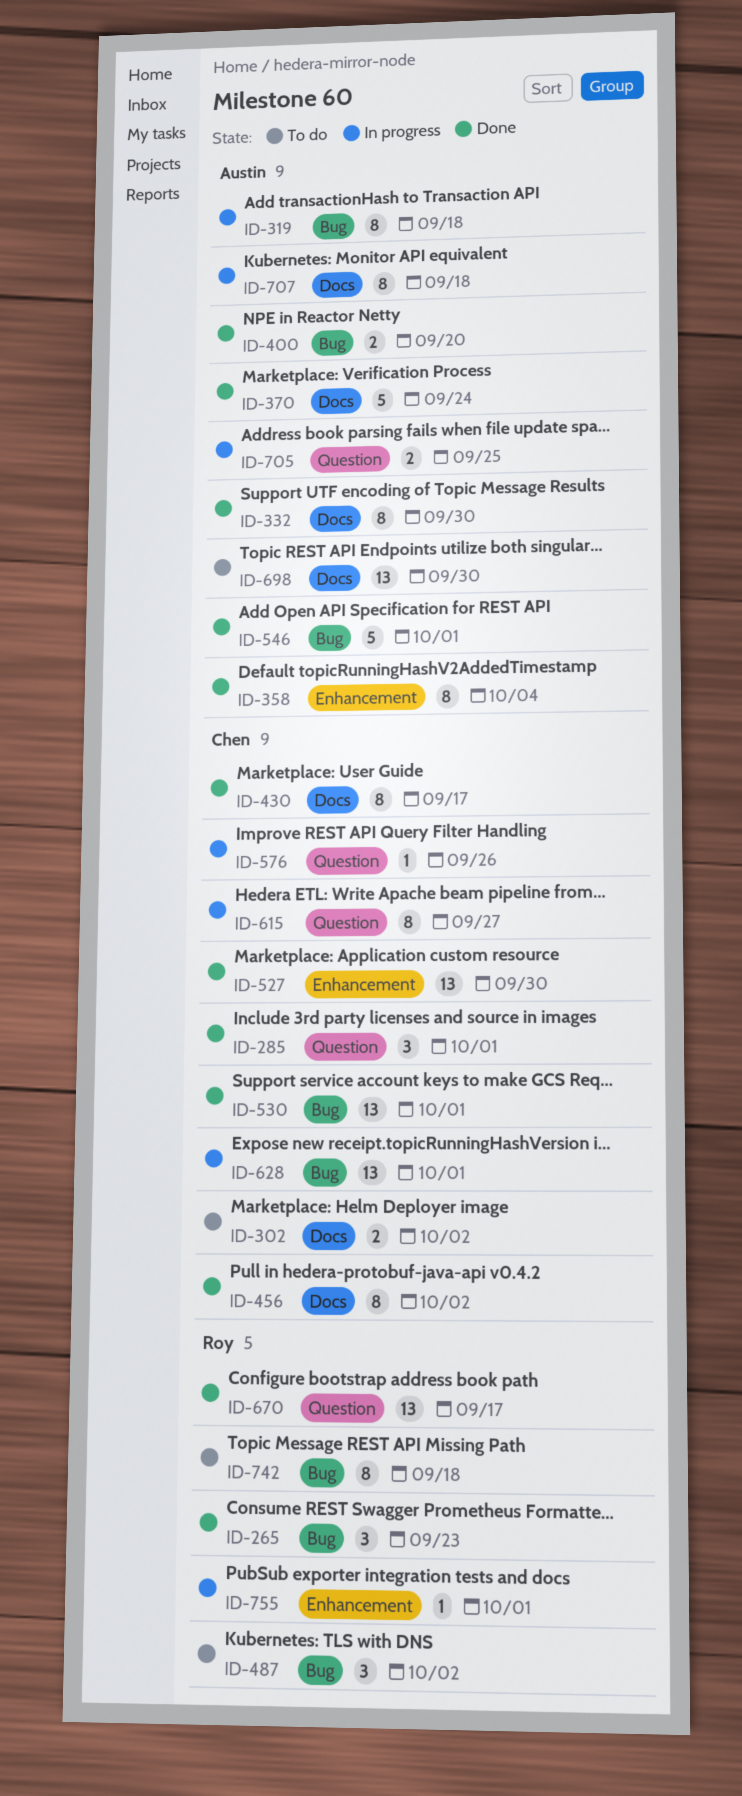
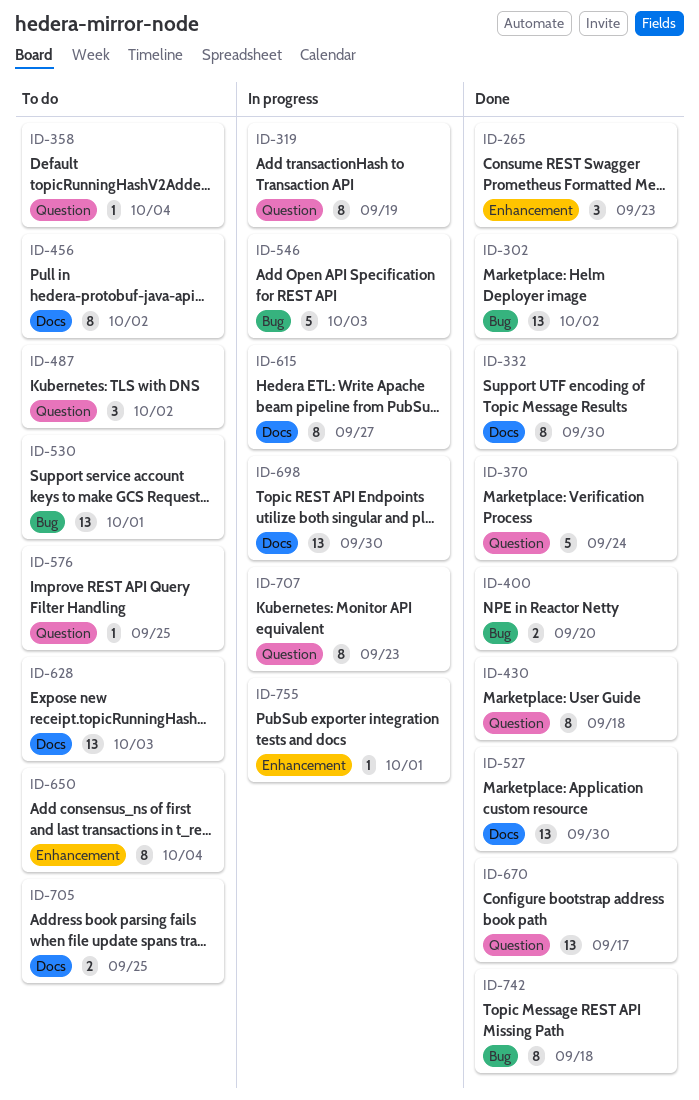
ID-265, label: Bug -> Enhancement
ID-285: present -> none
ID-302, status: To do -> Done
ID-302, label: Docs -> Bug
ID-302, estimate: 2 -> 13
ID-319, label: Bug -> Question
ID-319, due: Sep 18 -> Sep 19
ID-358, status: Done -> To do
ID-358, label: Enhancement -> Question
ID-358, estimate: 8 -> 1
ID-370, label: Docs -> Question
ID-430, label: Docs -> Question
ID-430, due: Sep 17 -> Sep 18
ID-456, status: Done -> To do
ID-487, label: Bug -> Question
ID-527, label: Enhancement -> Docs
ID-530, status: Done -> To do
ID-546, status: Done -> In progress
ID-546, due: Oct 1 -> Oct 3
ID-576, status: In progress -> To do
ID-576, due: Sep 26 -> Sep 25
ID-615, label: Question -> Docs
ID-628, status: In progress -> To do
ID-628, label: Bug -> Docs
ID-628, due: Oct 1 -> Oct 3
ID-650: none -> present
ID-698, status: To do -> In progress
ID-705, status: In progress -> To do
ID-705, label: Question -> Docs
ID-707, label: Docs -> Question
ID-707, due: Sep 18 -> Sep 23
ID-742, status: To do -> Done

